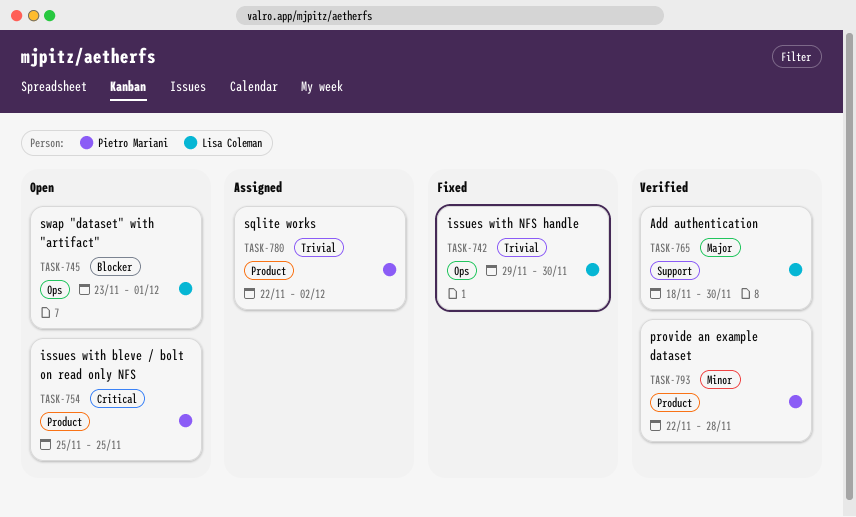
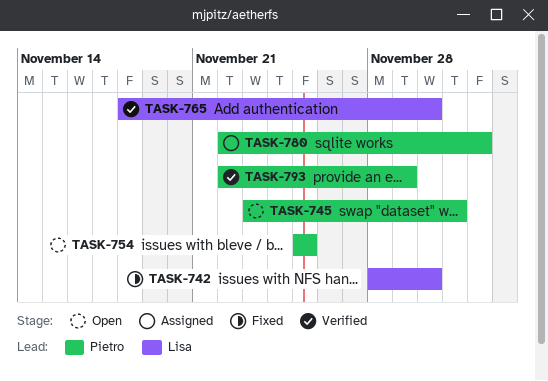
TASK-742, start: Nov 29 -> Nov 28
TASK-745, owner: Lisa Coleman -> Pietro Mariani
TASK-793, due: Nov 28 -> Nov 29

